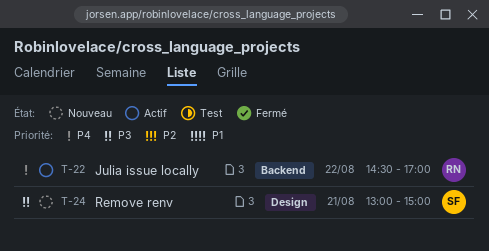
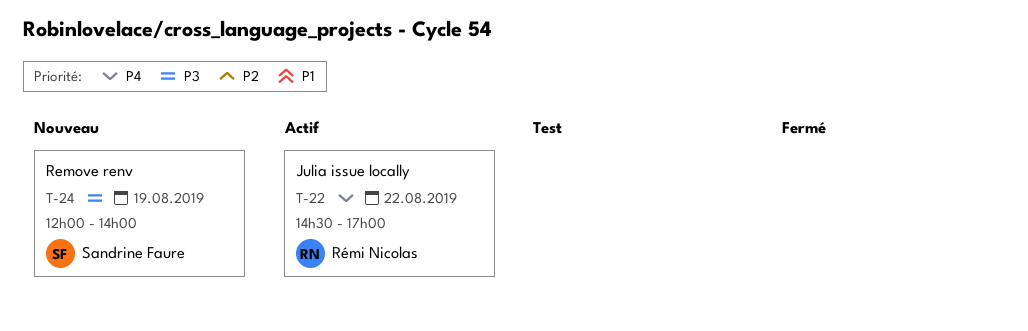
T-24, day: Aug 21 -> Aug 19
T-24, begins: 13:00 -> 12:00
T-24, ends: 15:00 -> 14:00

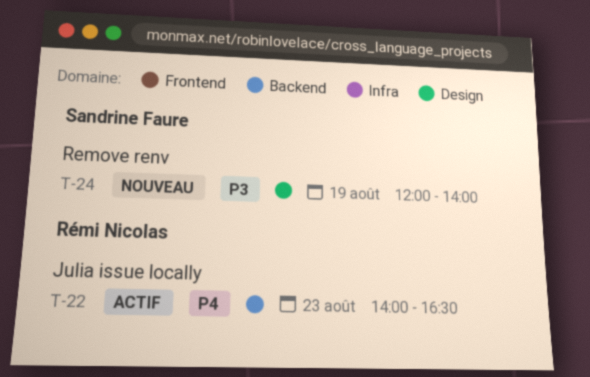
T-22, day: Aug 22 -> Aug 23
T-22, begins: 14:30 -> 14:00
T-22, ends: 17:00 -> 16:30

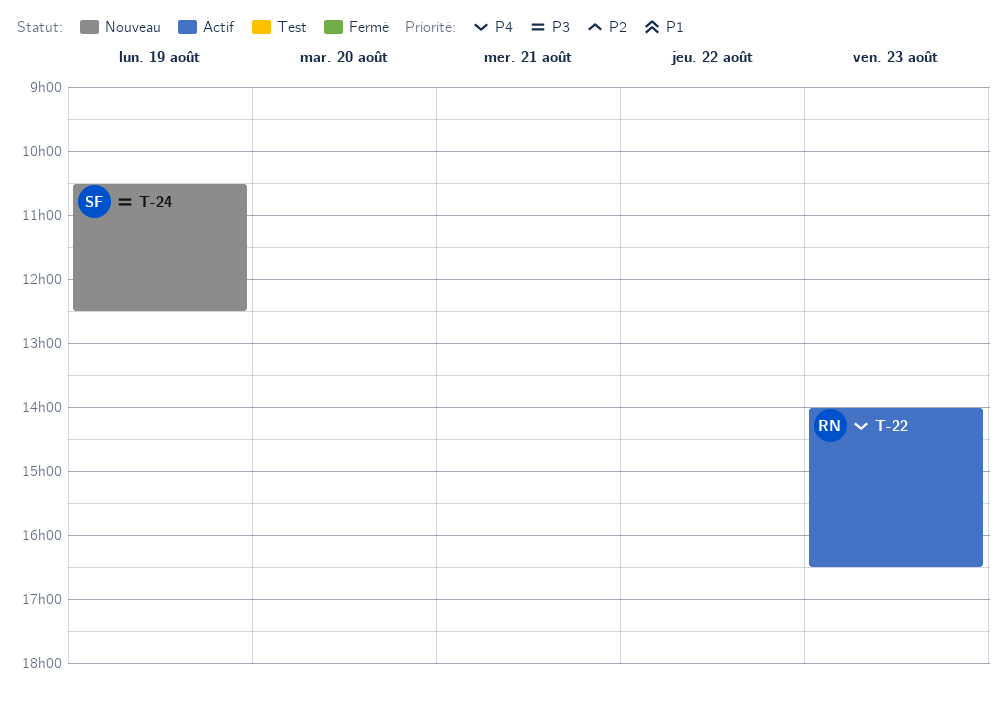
T-24, begins: 12:00 -> 10:30
T-24, ends: 14:00 -> 12:30

